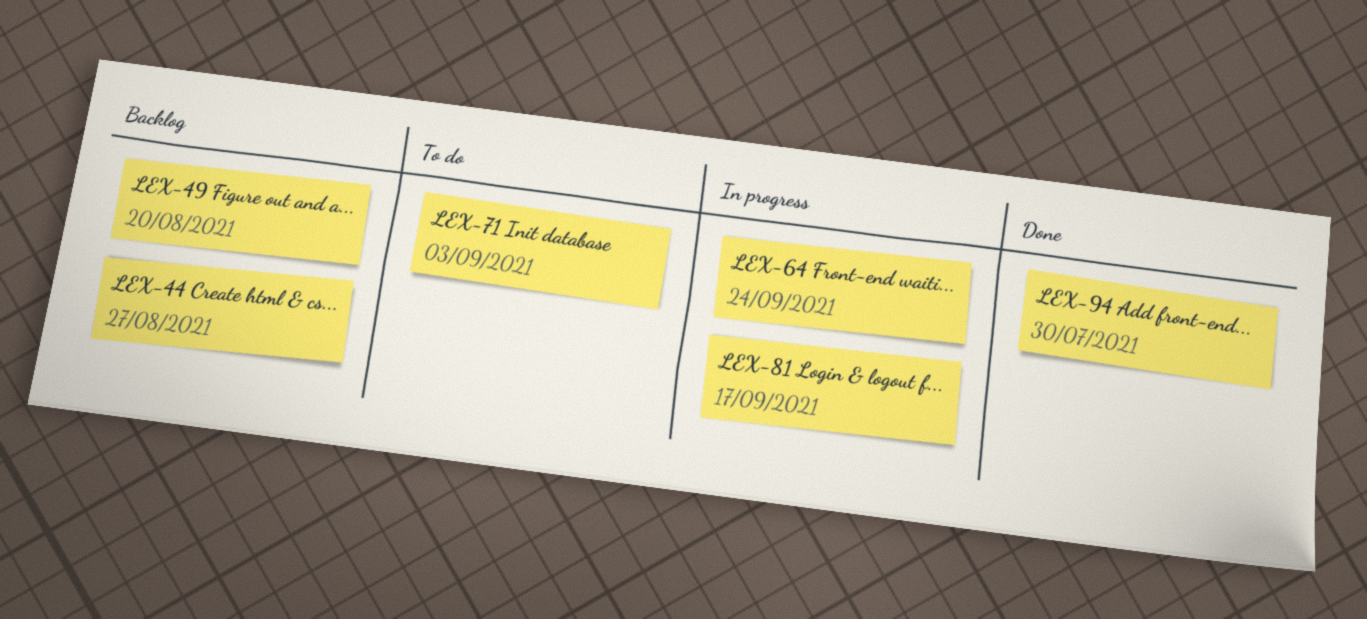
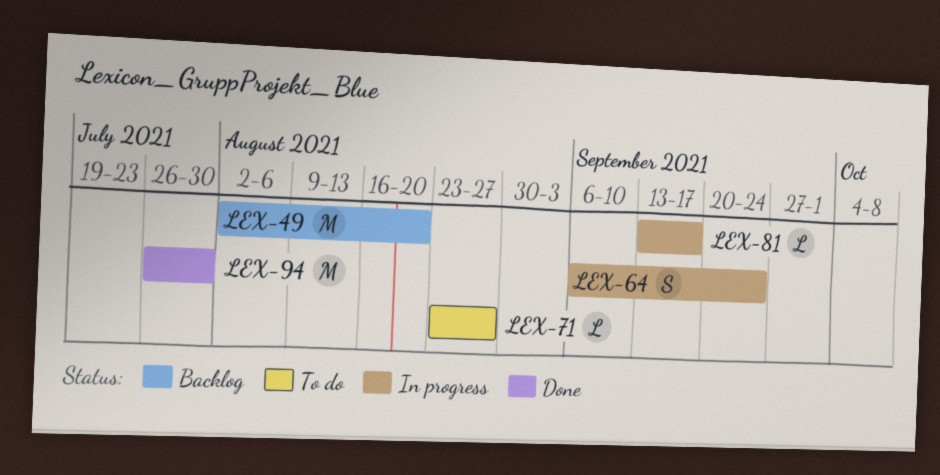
LEX-44: present -> none
LEX-71, due: Sep 3 -> Aug 27

